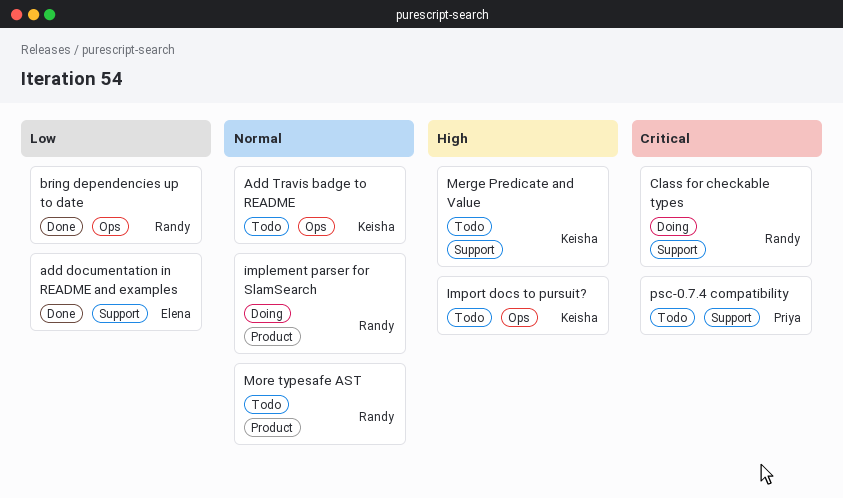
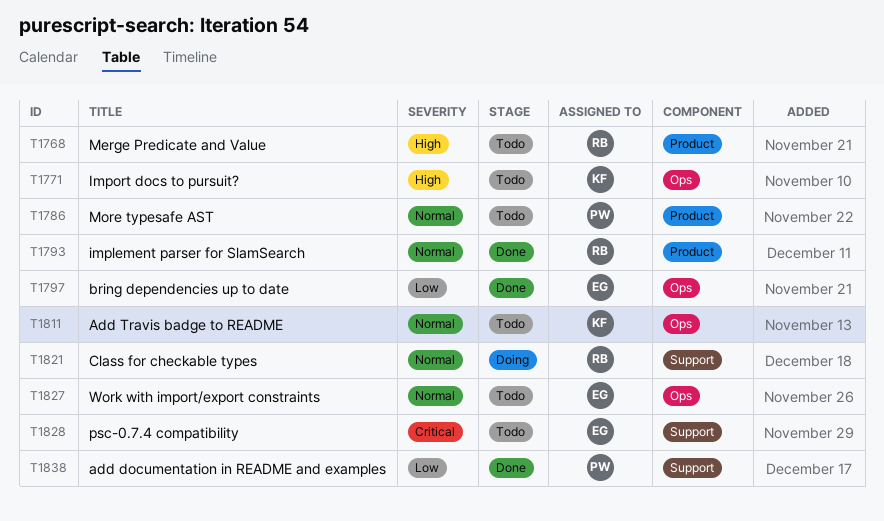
add documentation in README and examples, owner: Elena -> Priya
bring dependencies up to date, owner: Randy -> Elena
Class for checkable types, priority: Critical -> Normal
implement parser for SlamSearch, status: Doing -> Done
Merge Predicate and Value, owner: Keisha -> Randy
Merge Predicate and Value, label: Support -> Product
More typesafe AST, owner: Randy -> Priya
psc-0.7.4 compatibility, owner: Priya -> Elena
Work with import/export constraints: none -> present

